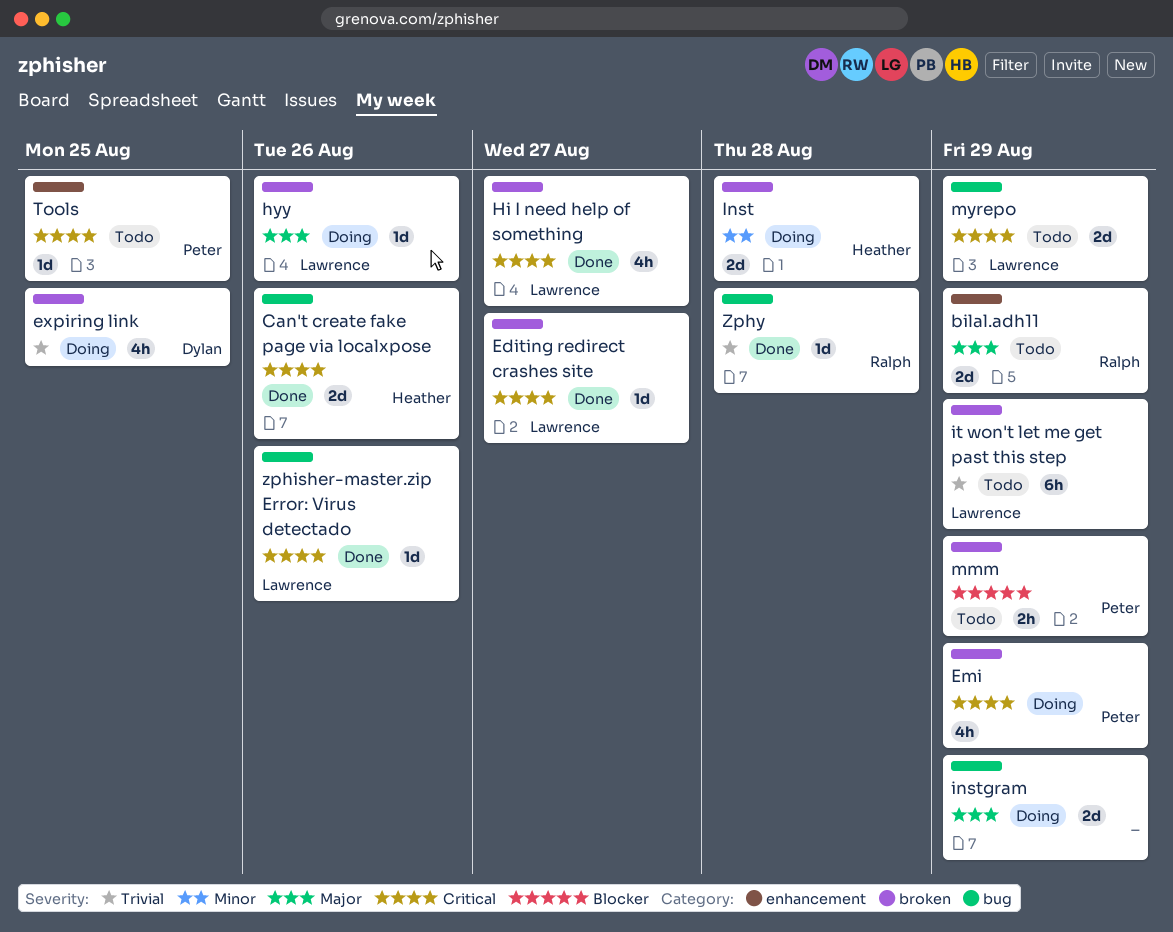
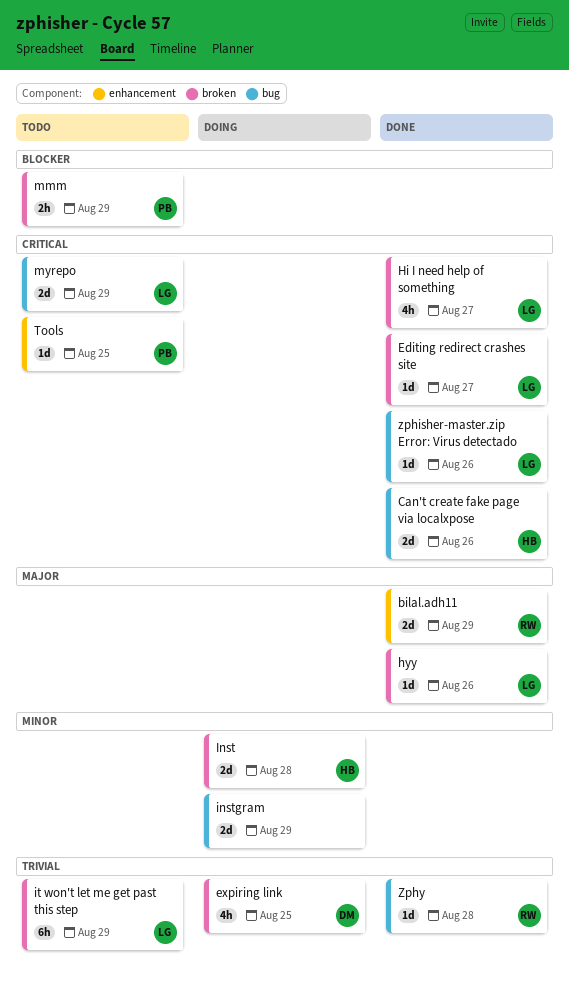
bilal.adh11, status: Todo -> Done
Emi: present -> none
hyy, status: Doing -> Done
instgram, priority: Major -> Minor

